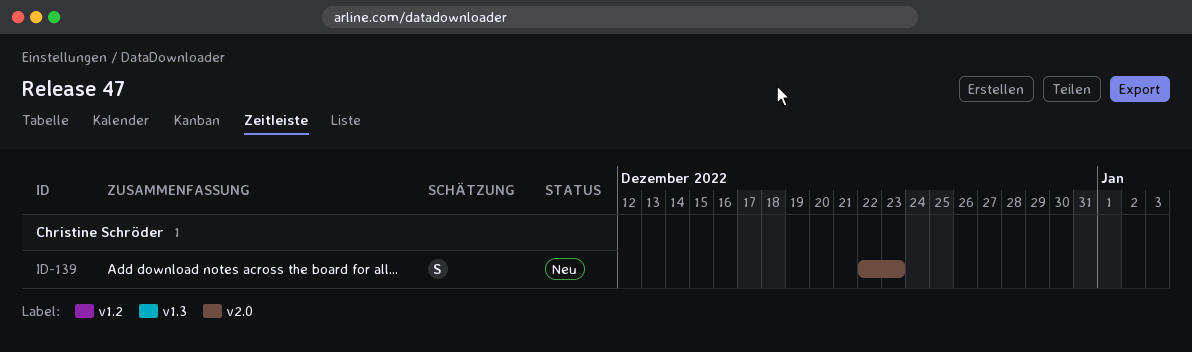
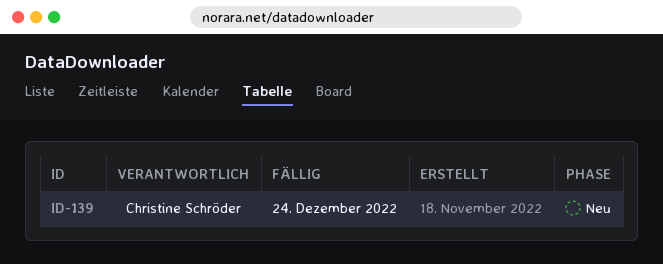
ID-139, due: Dec 23 -> Dec 24

